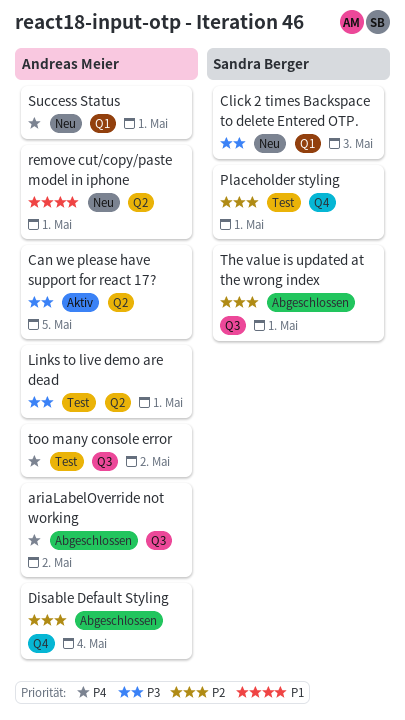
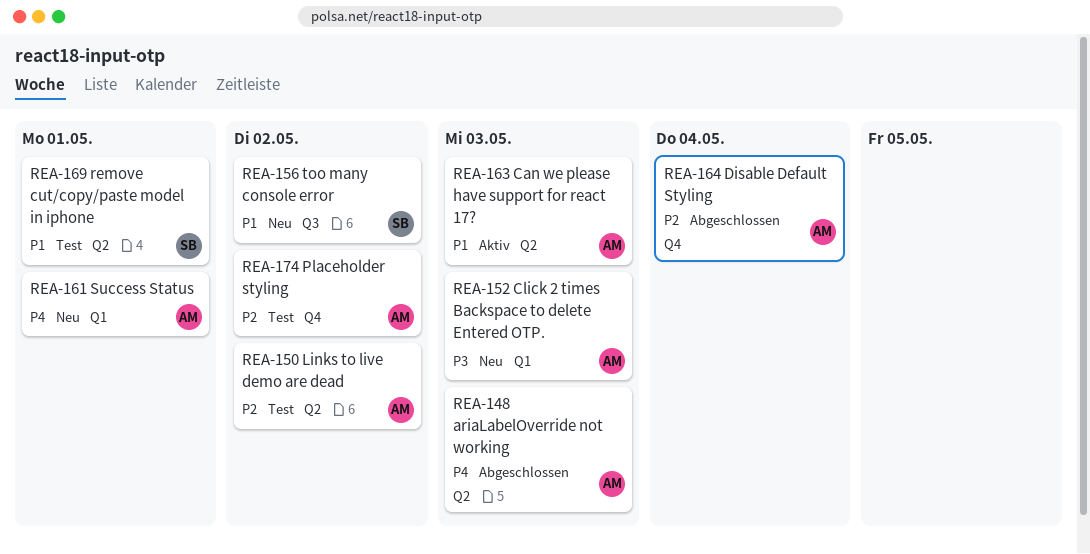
ariaLabelOverride not working, label: Q3 -> Q2
ariaLabelOverride not working, due: May 2 -> May 3
Can we please have support for react 17?, priority: P3 -> P1
Can we please have support for react 17?, due: May 5 -> May 3
Click 2 times Backspace to delete Entered OTP., owner: Sandra Berger -> Andreas Meier
Links to live demo are dead, priority: P3 -> P2
Links to live demo are dead, due: May 1 -> May 2
Placeholder styling, owner: Sandra Berger -> Andreas Meier
Placeholder styling, due: May 1 -> May 2
remove cut/copy/paste model in iphone, status: Neu -> Test
remove cut/copy/paste model in iphone, owner: Andreas Meier -> Sandra Berger
The value is updated at the wrong index: present -> none
too many console error, status: Test -> Neu
too many console error, owner: Andreas Meier -> Sandra Berger
too many console error, priority: P4 -> P1

